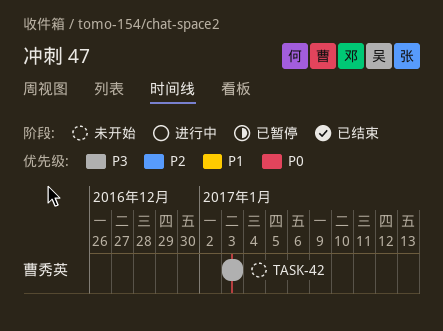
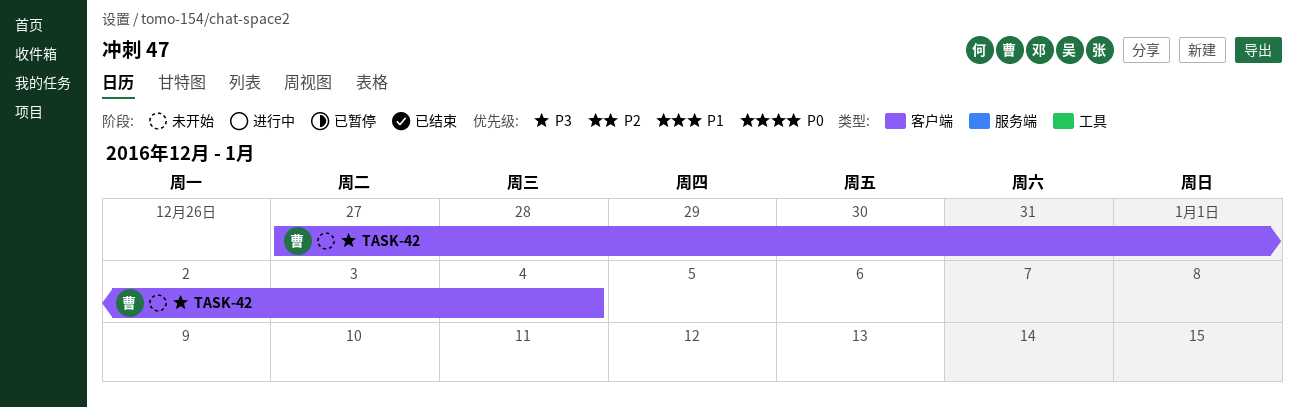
TASK-42, start: Jan 3 -> Dec 27
TASK-42, due: Jan 3 -> Jan 4

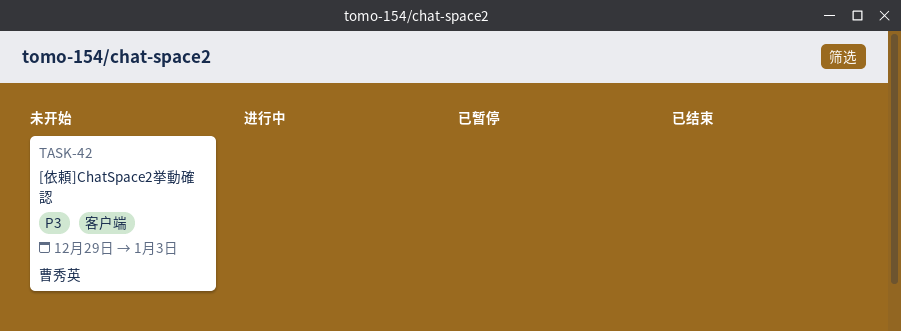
TASK-42, start: Dec 27 -> Dec 29
TASK-42, due: Jan 4 -> Jan 3

